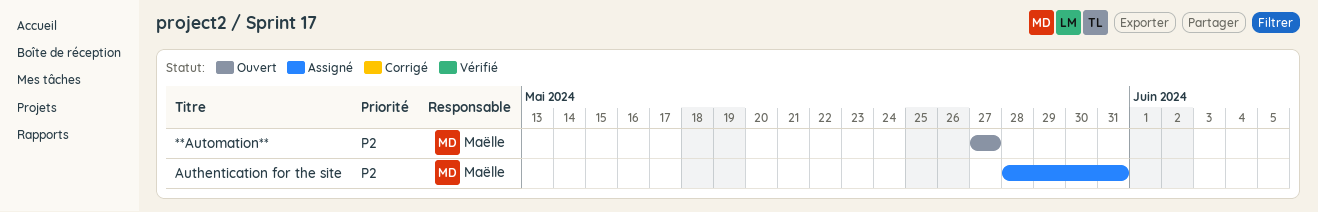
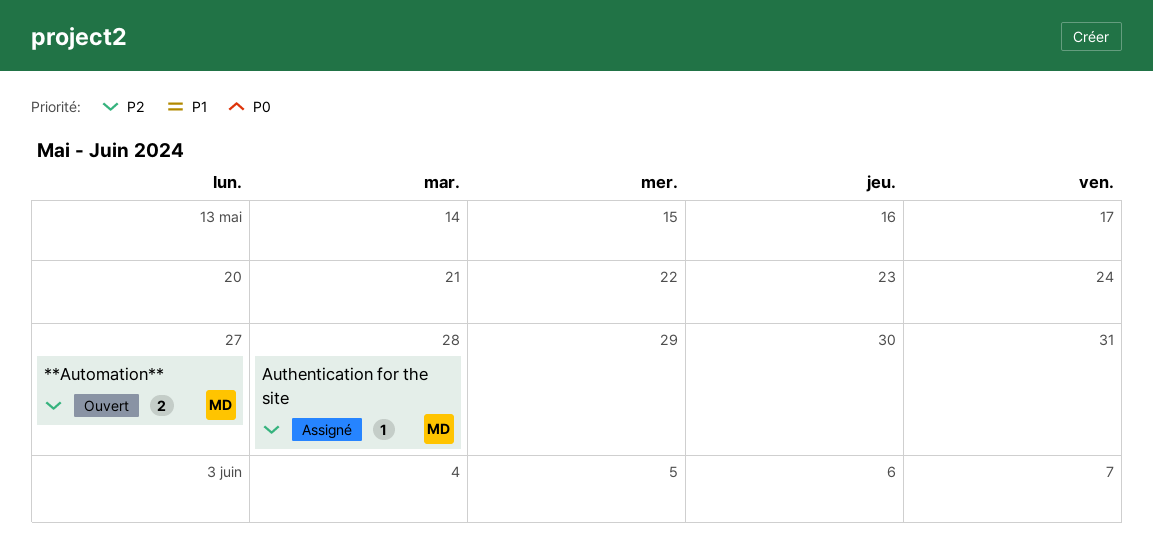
Authentication for the site, due: May 31 -> May 28

